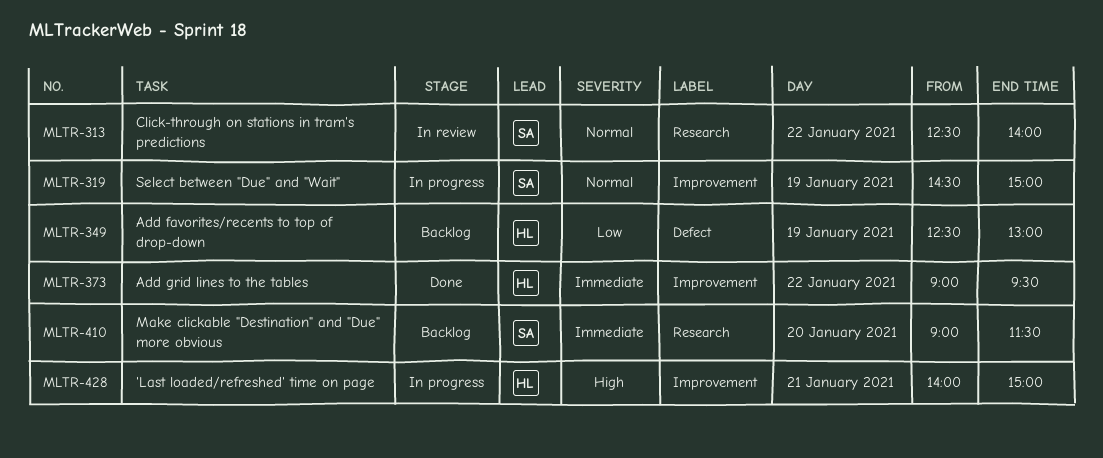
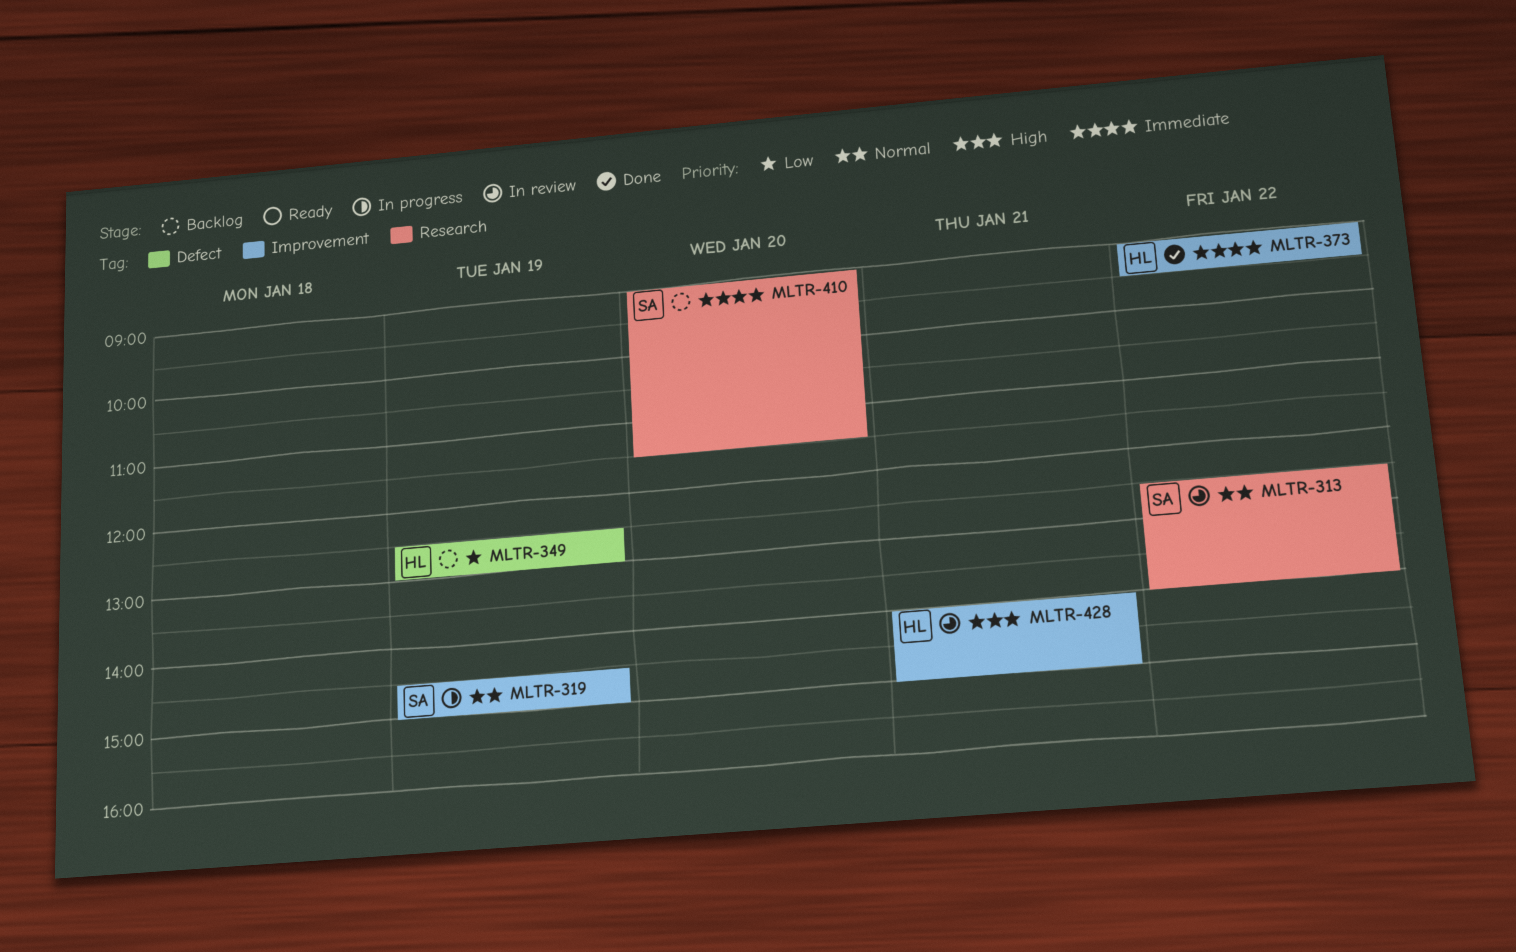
MLTR-428, status: In progress -> In review

